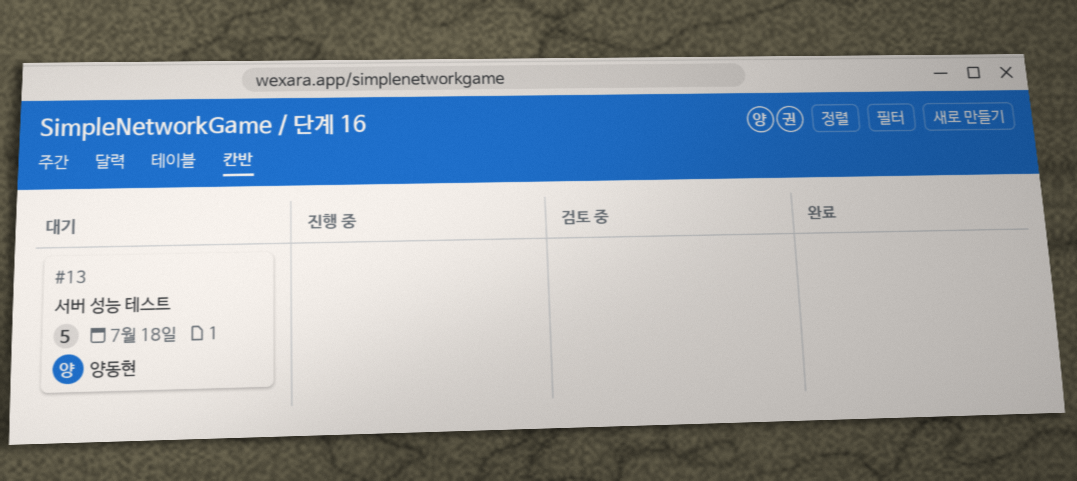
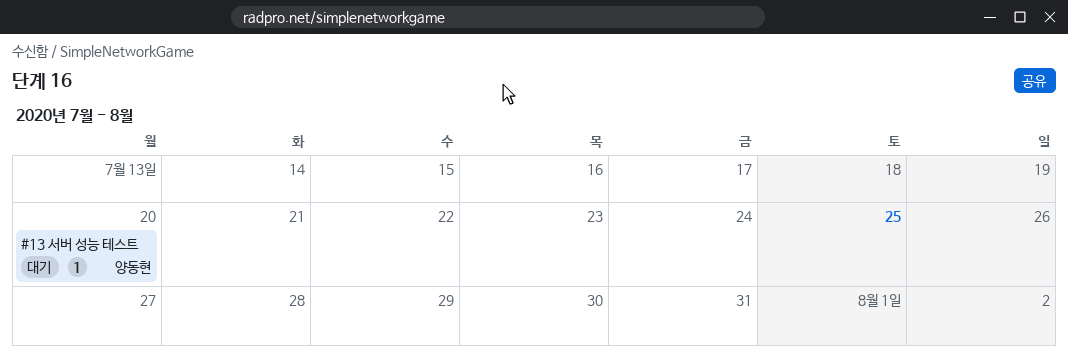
#13, estimate: 5 -> 1
#13, due: Jul 18 -> Jul 20

